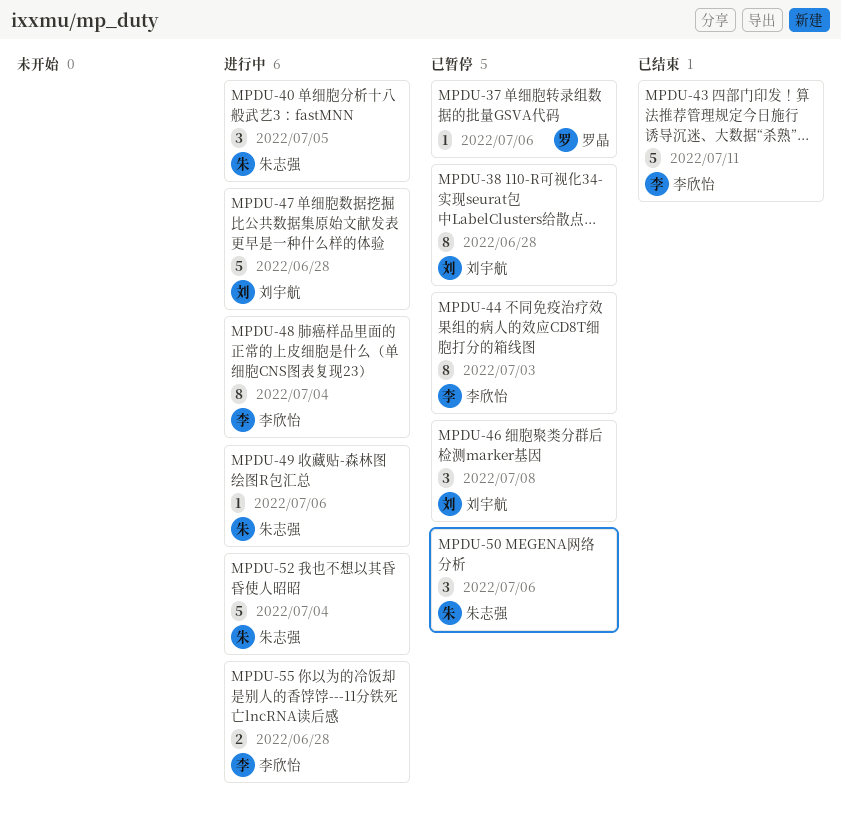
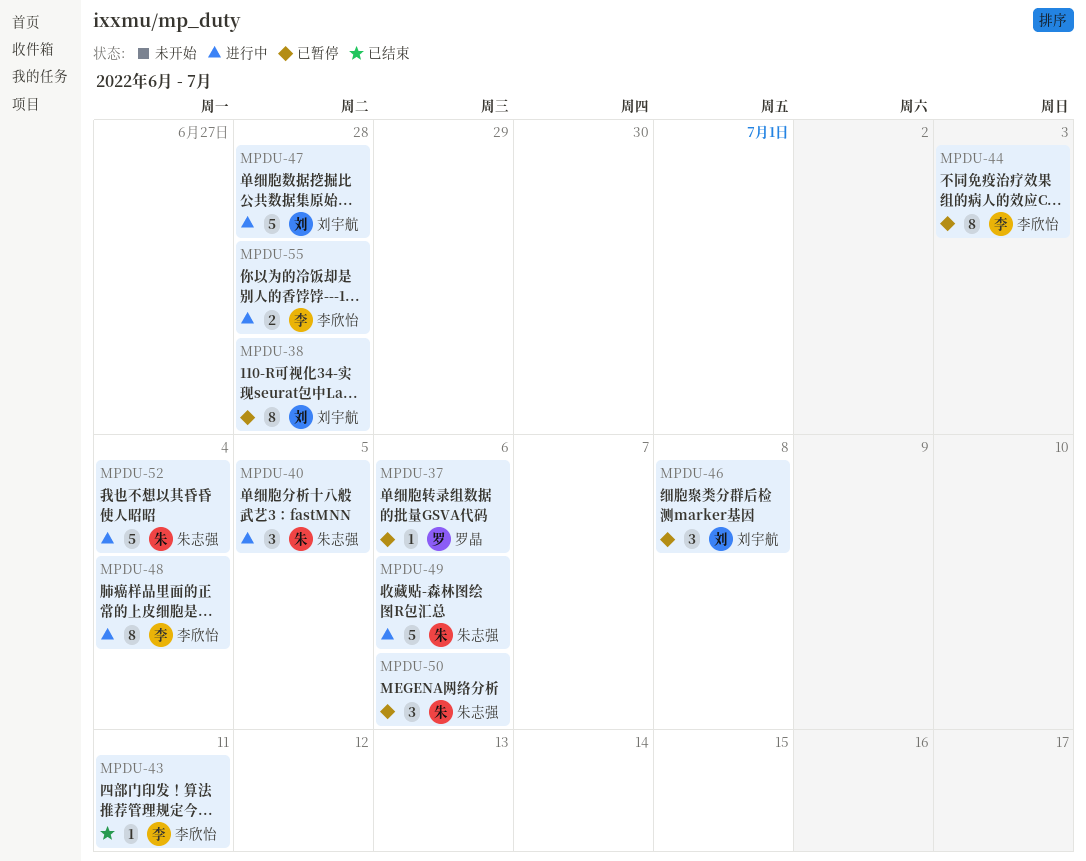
MPDU-43, estimate: 5 -> 1
MPDU-49, estimate: 1 -> 5

